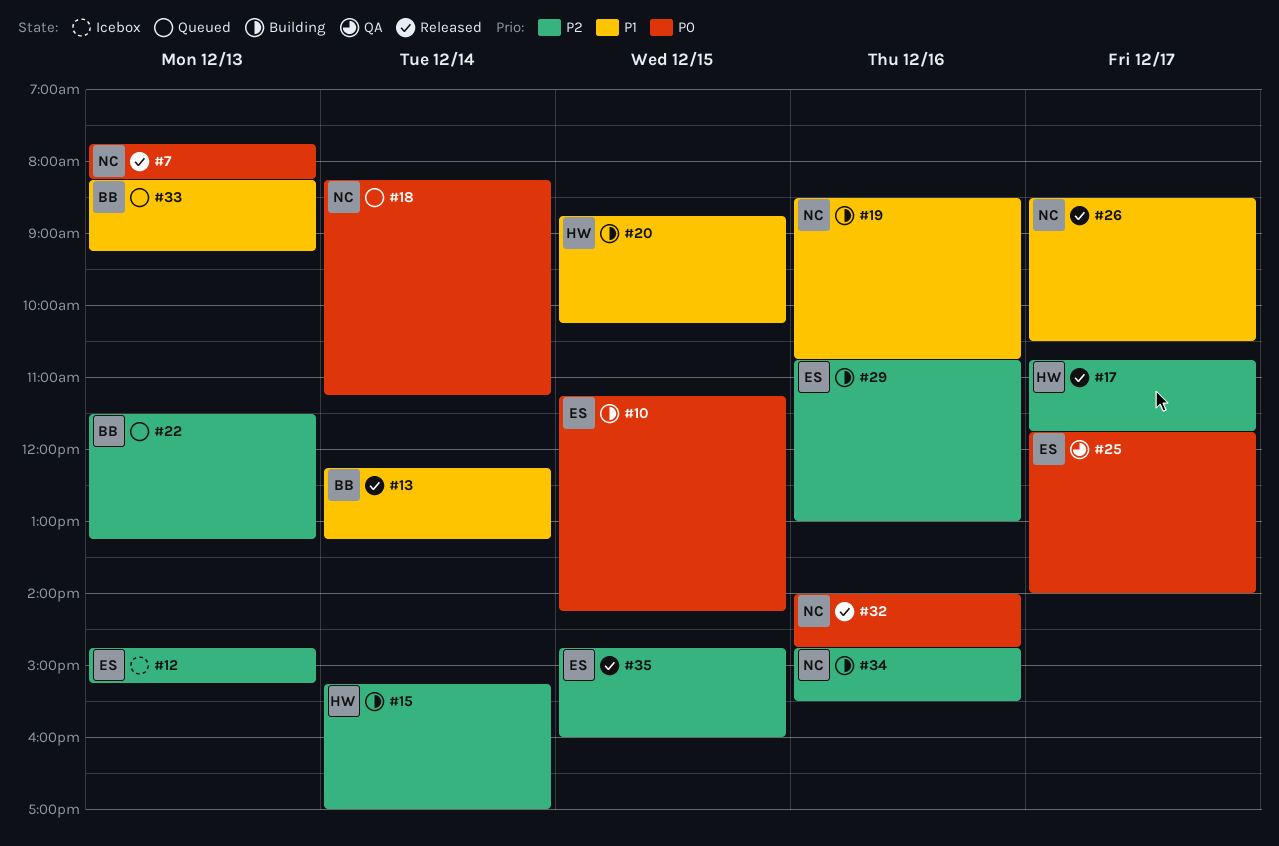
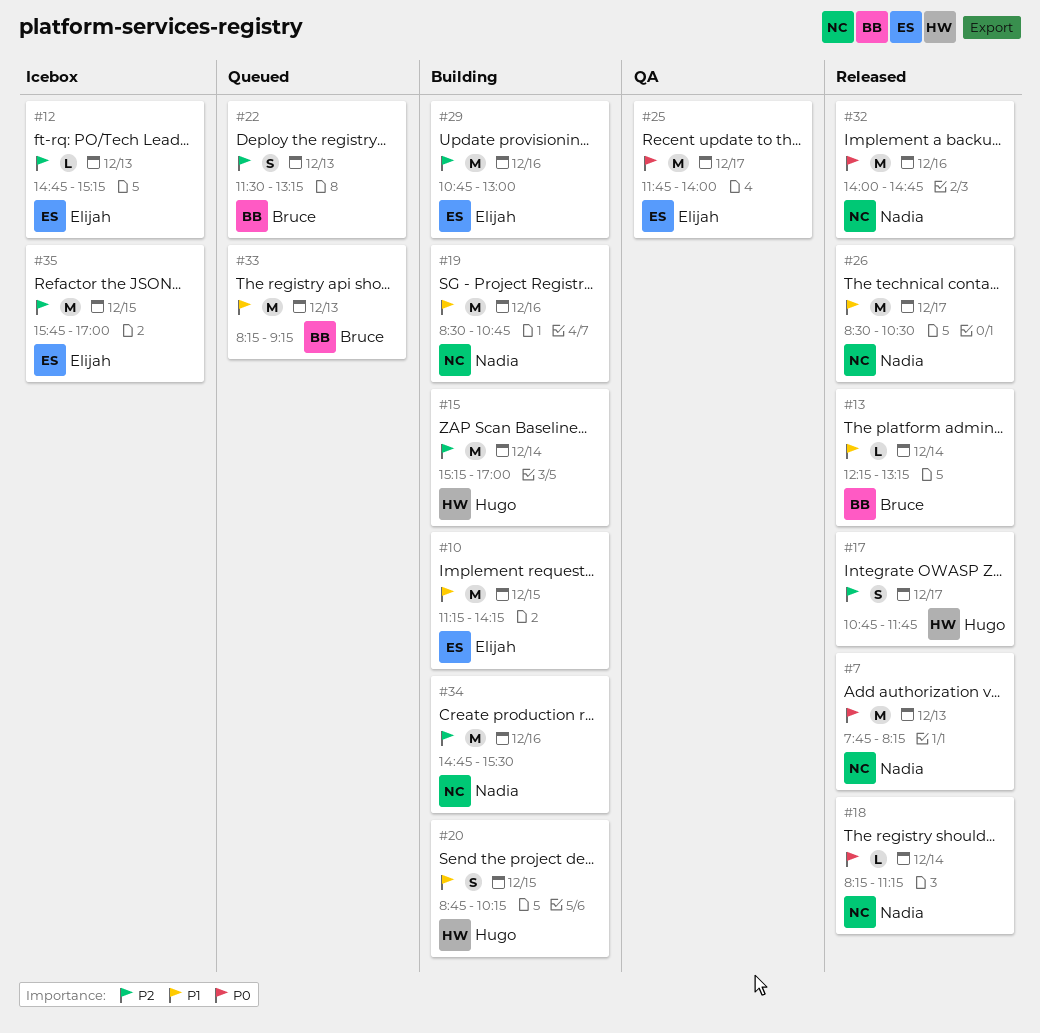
#10, priority: P0 -> P1
#18, status: Queued -> Released
#35, status: Released -> Icebox
#35, begins: 14:45 -> 15:45
#35, ends: 16:00 -> 17:00

